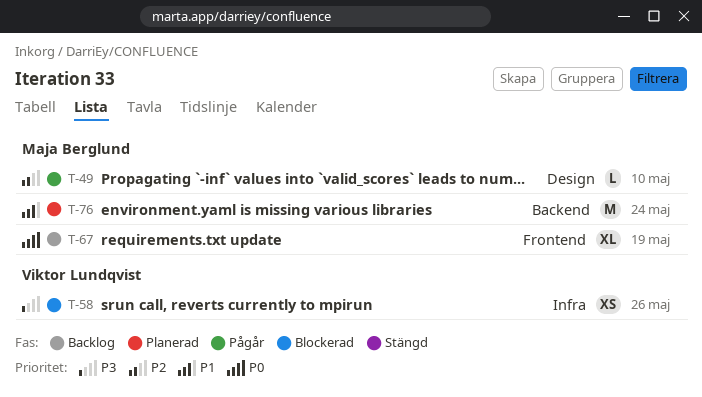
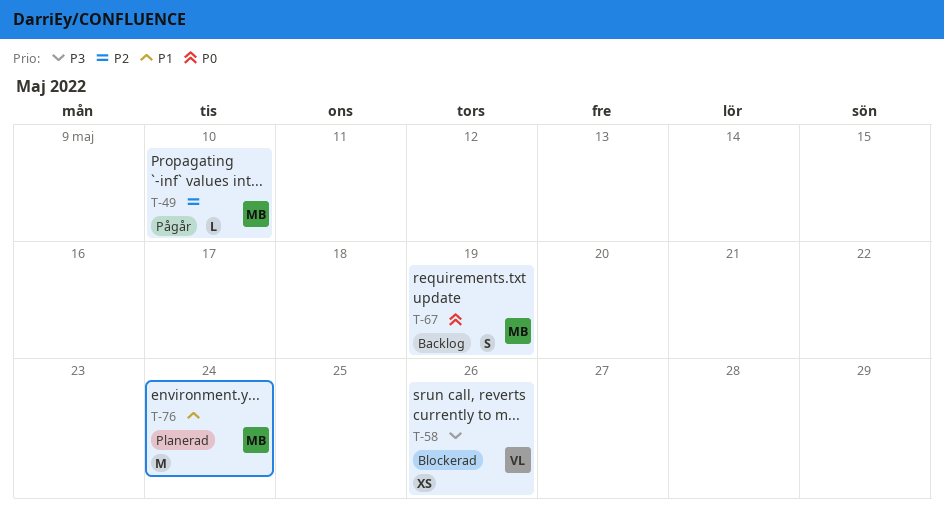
T-67, estimate: XL -> S

